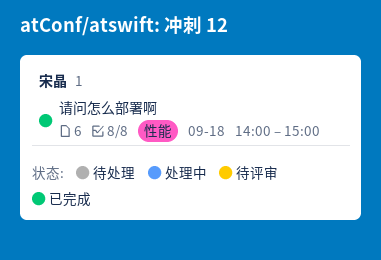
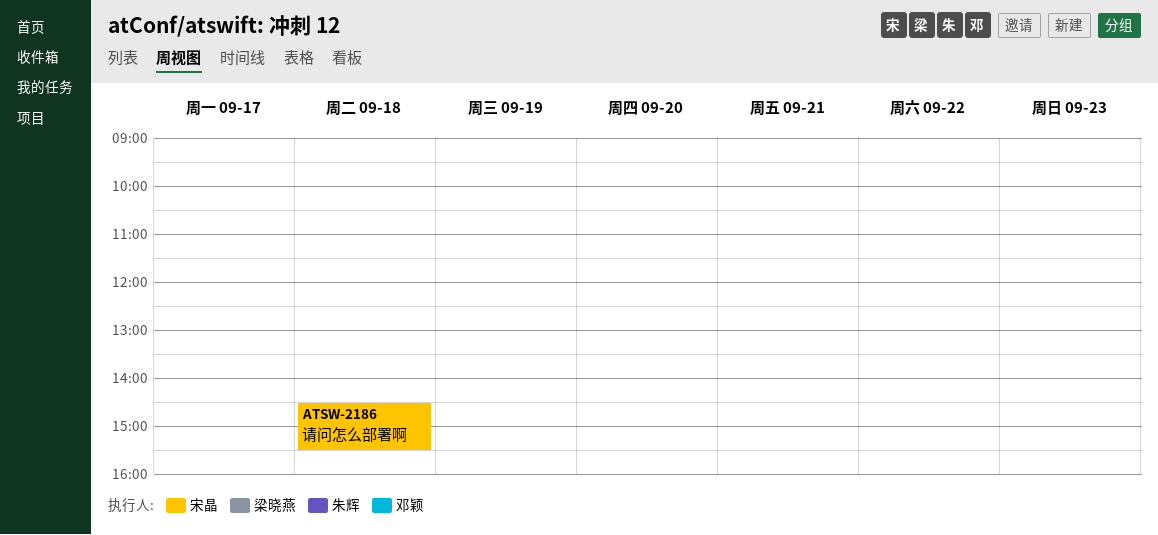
请问怎么部署啊, begins: 14:00 -> 14:30
请问怎么部署啊, ends: 15:00 -> 15:30

